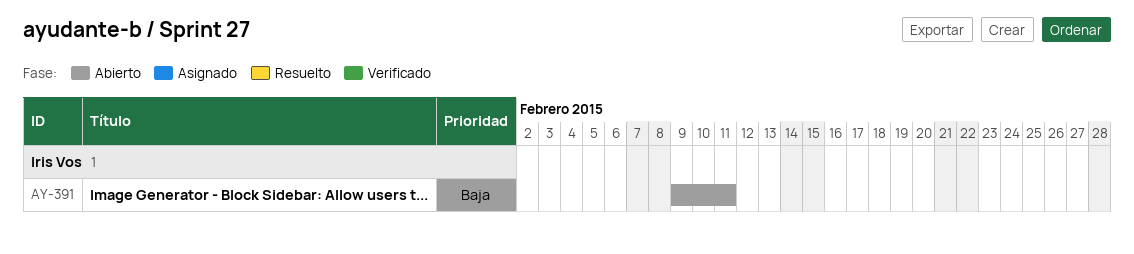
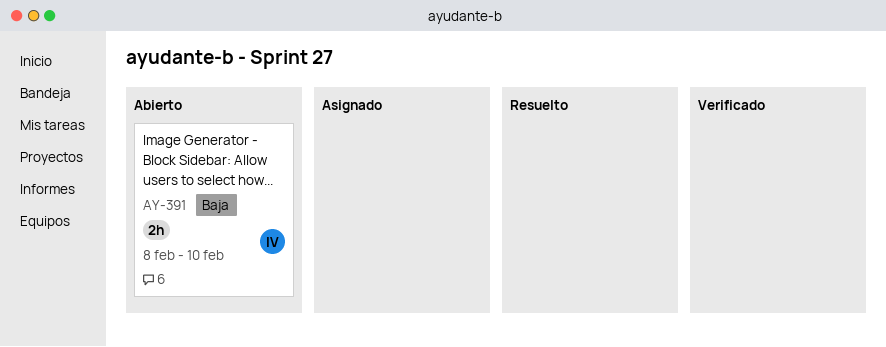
AY-391, start: Feb 9 -> Feb 8
AY-391, due: Feb 11 -> Feb 10

